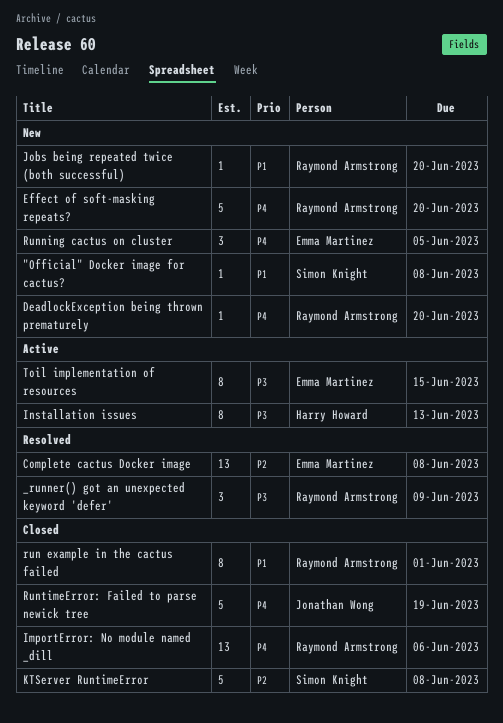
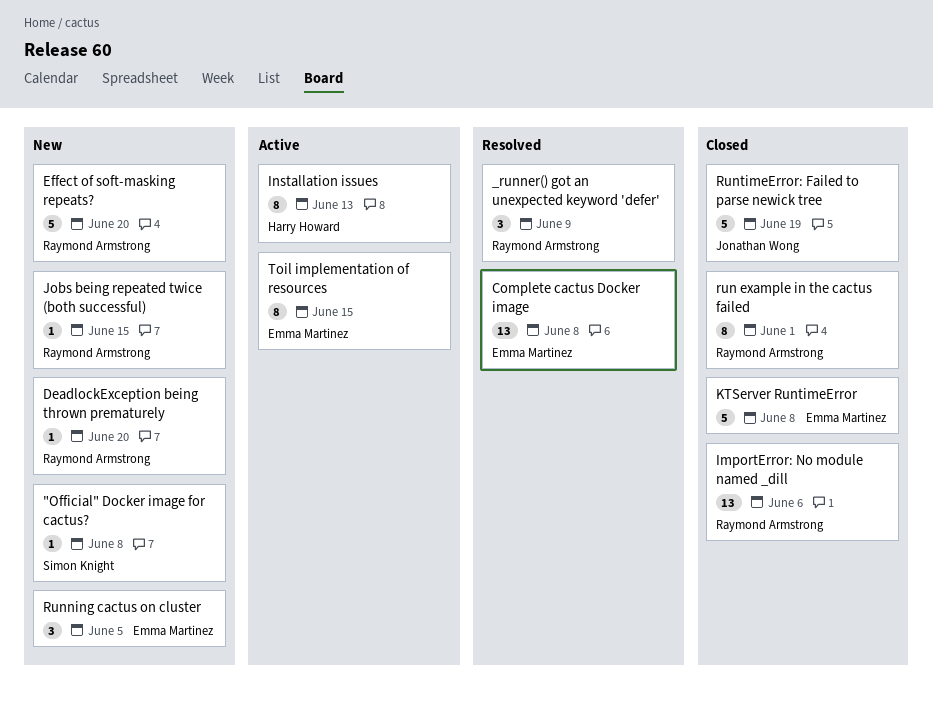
Jobs being repeated twice (both successful), due: Jun 20 -> Jun 15
KTServer RuntimeError, owner: Simon Knight -> Emma Martinez

